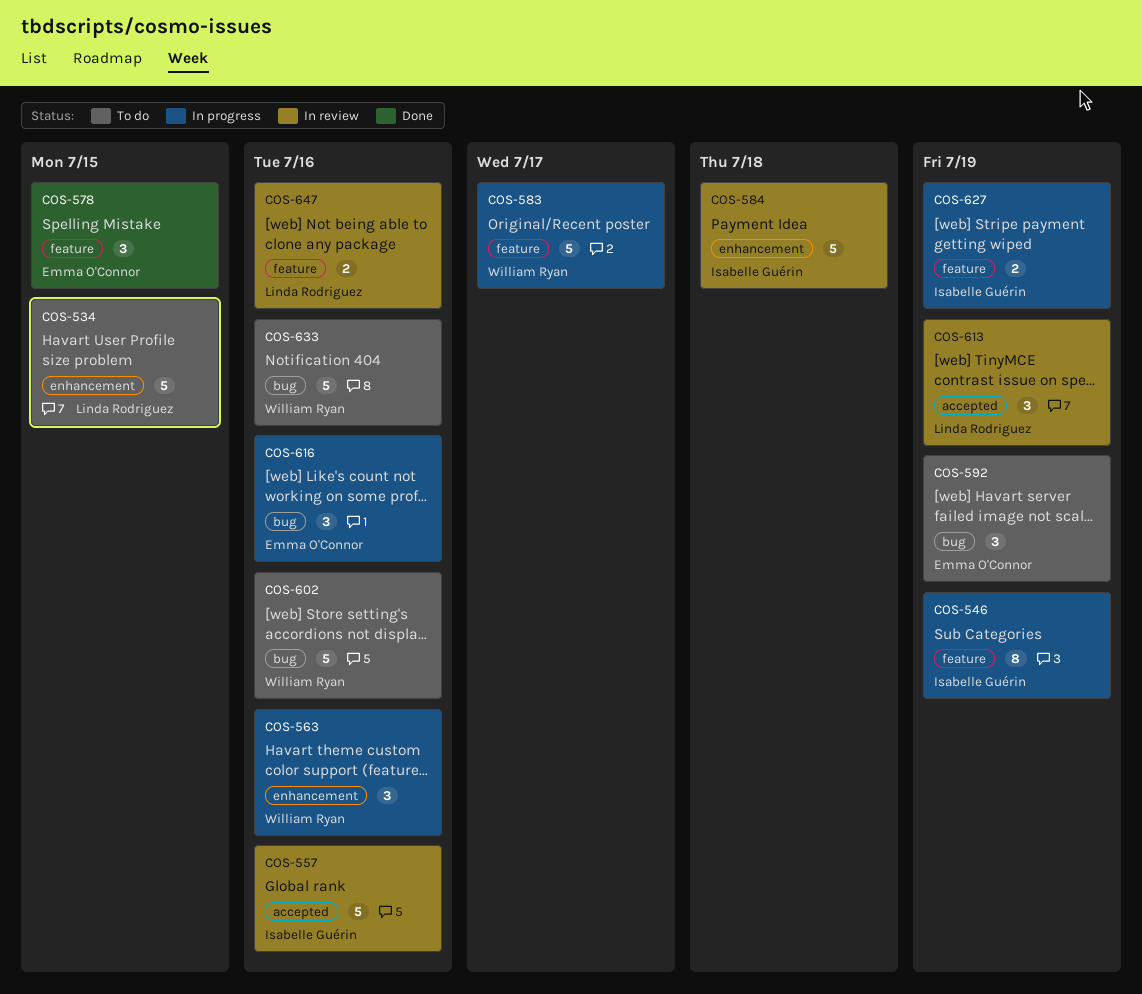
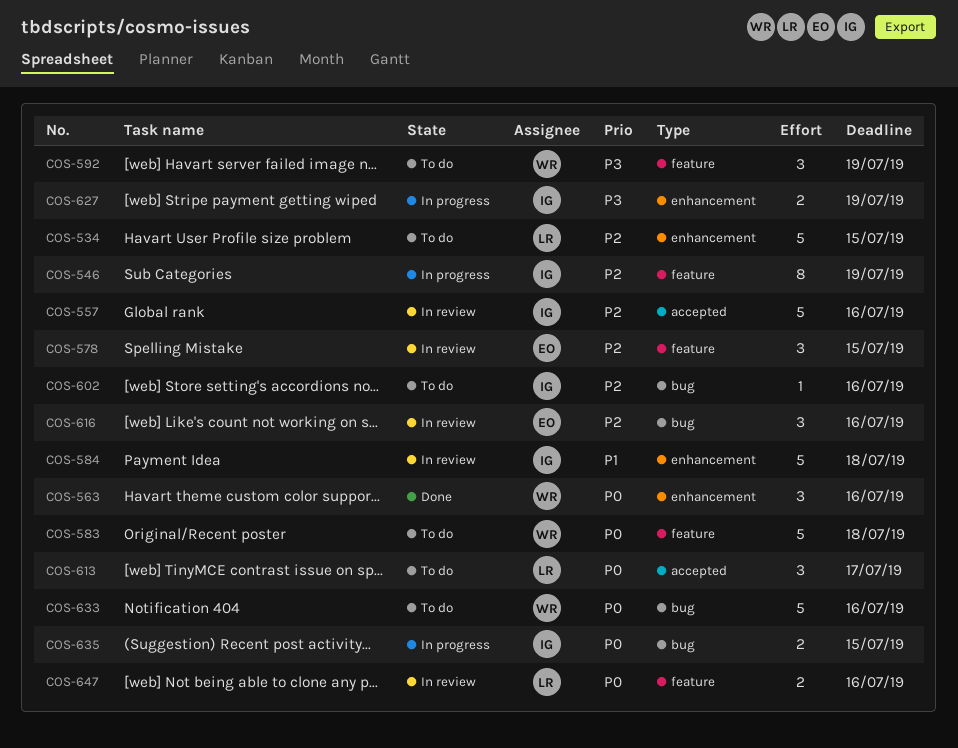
COS-563, status: In progress -> Done
COS-578, status: Done -> In review
COS-583, status: In progress -> To do
COS-583, due: Jul 17 -> Jul 18
COS-592, owner: Emma O'Connor -> William Ryan
COS-592, label: bug -> feature
COS-602, owner: William Ryan -> Isabelle Guérin
COS-602, estimate: 5 -> 1
COS-613, status: In review -> To do
COS-613, due: Jul 19 -> Jul 17
COS-616, status: In progress -> In review
COS-627, label: feature -> enhancement
COS-635: none -> present

